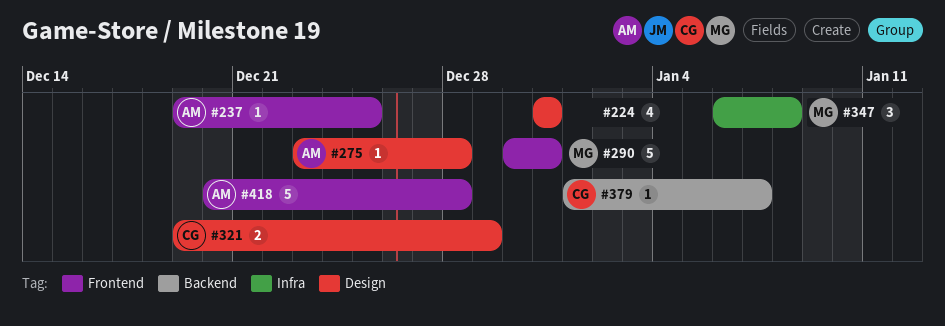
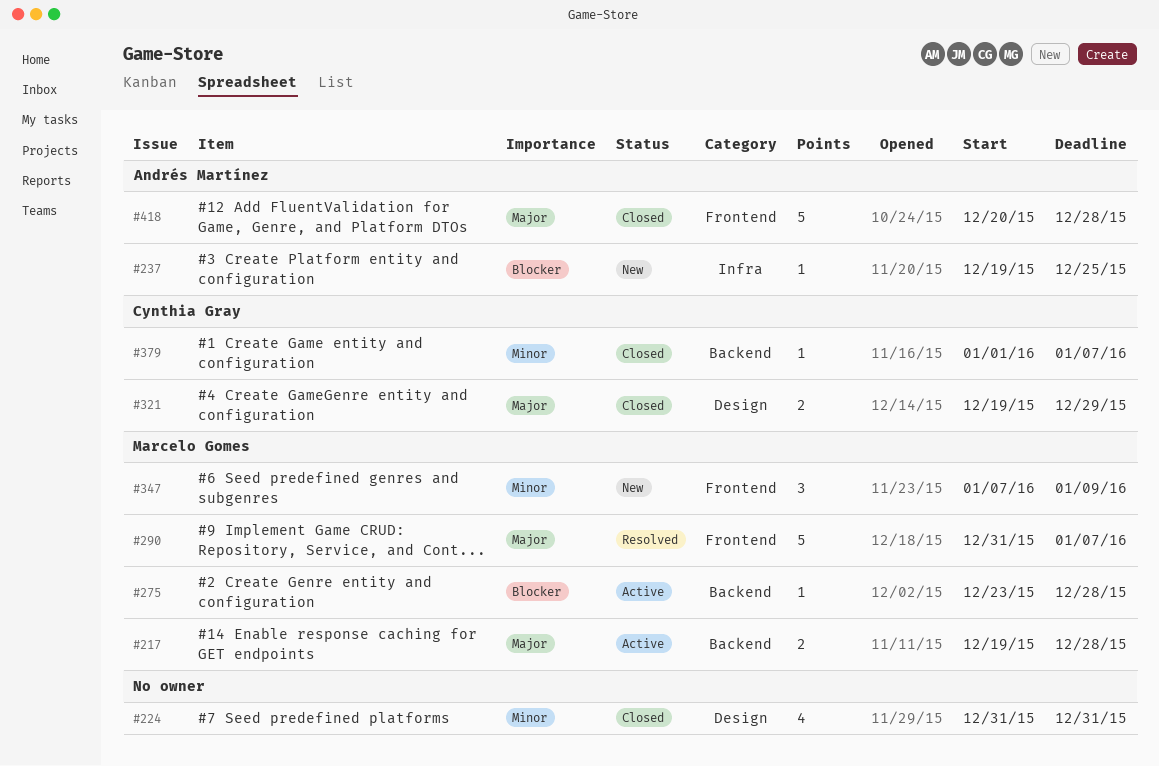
#217: none -> present
#237, label: Frontend -> Infra
#275, owner: Andrés Martínez -> Marcelo Gomes
#275, label: Design -> Backend
#290, start: Dec 30 -> Dec 31
#290, due: Dec 31 -> Jan 7
#347, label: Infra -> Frontend
#347, start: Jan 6 -> Jan 7
#347, due: Jan 8 -> Jan 9

